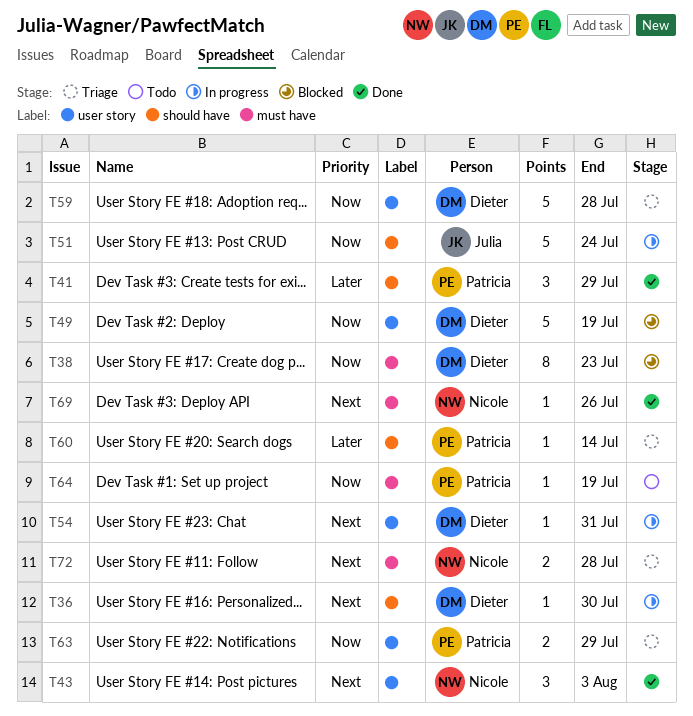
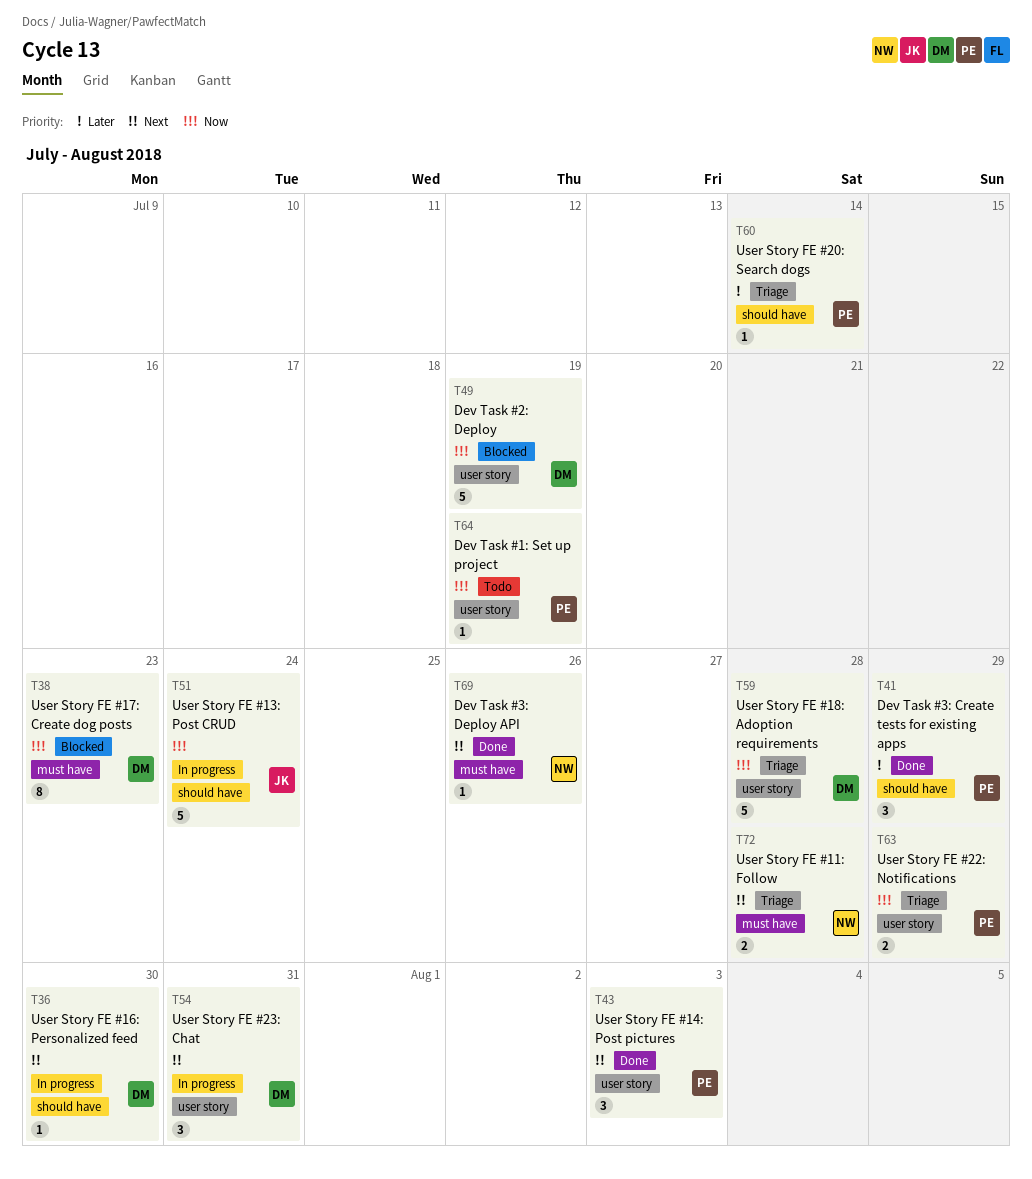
T43, owner: Nicole -> Patricia
T54, estimate: 1 -> 3
T64, label: must have -> user story

